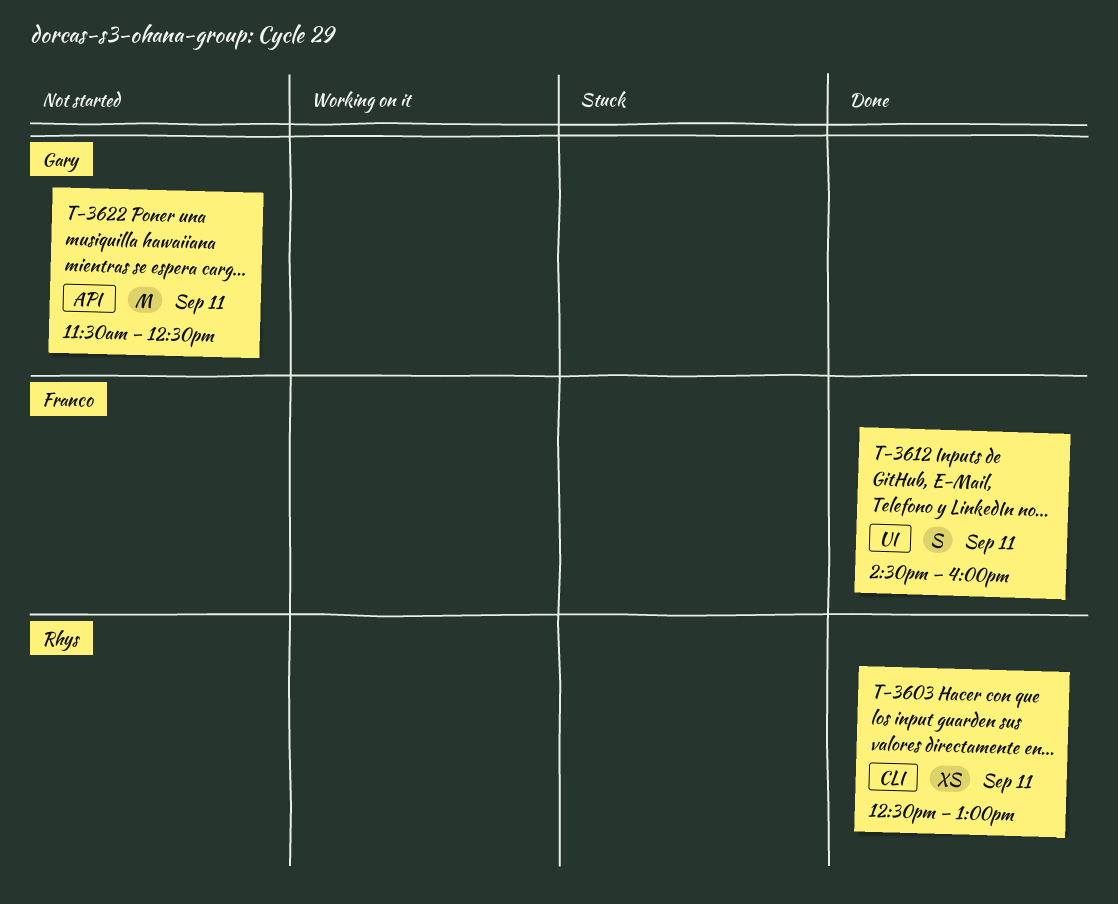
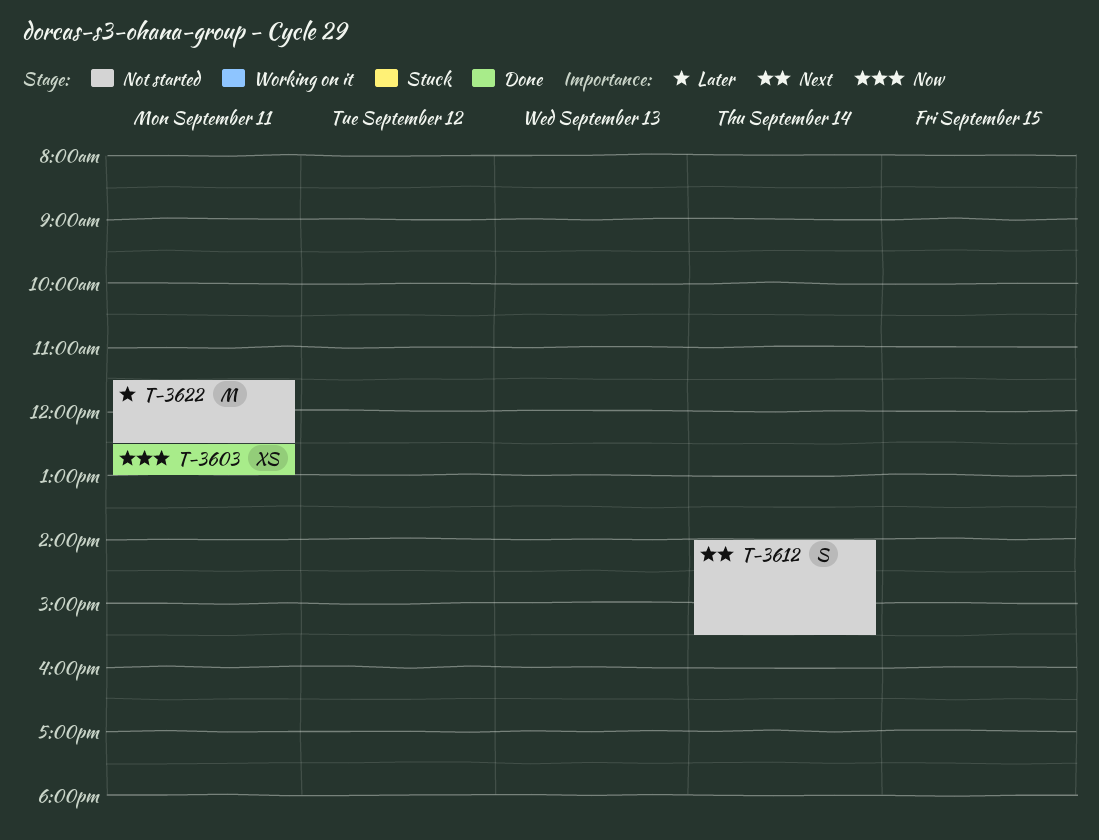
T-3612, status: Done -> Not started
T-3612, day: Sep 11 -> Sep 14
T-3612, begins: 14:30 -> 14:00
T-3612, ends: 16:00 -> 15:30

